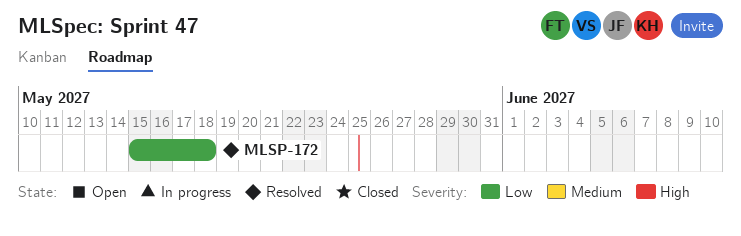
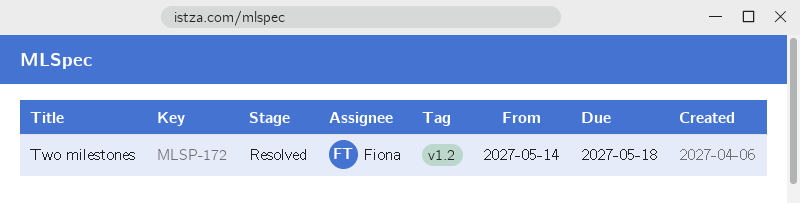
MLSP-172, start: May 15 -> May 14

